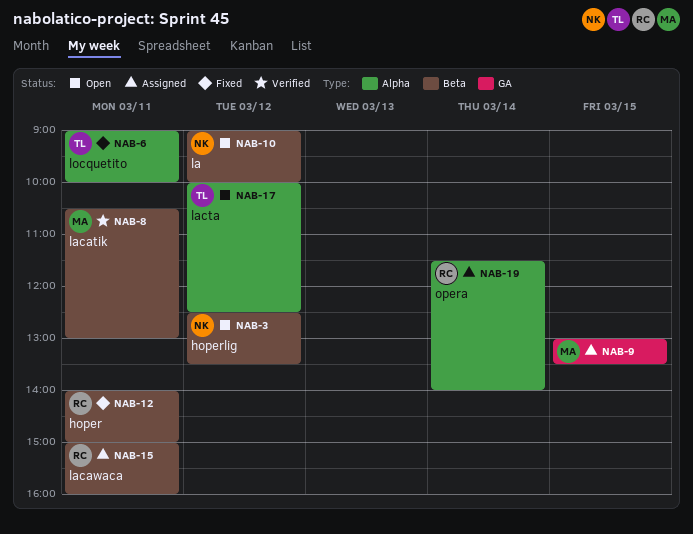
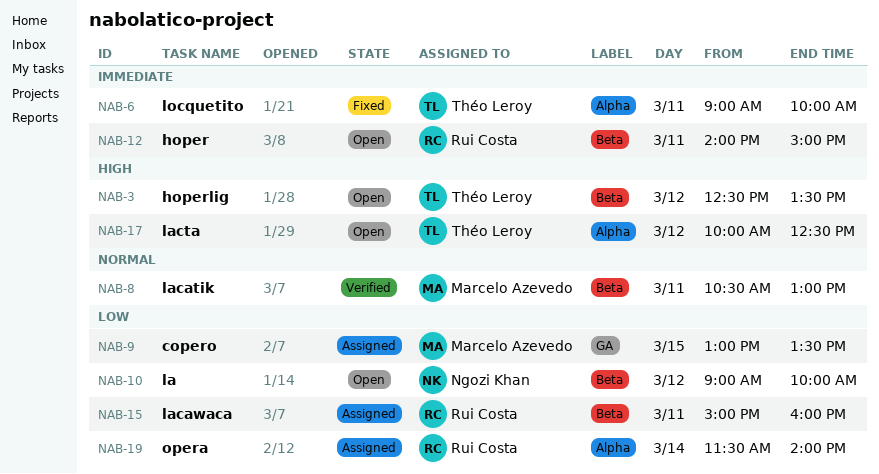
NAB-3, owner: Ngozi Khan -> Théo Leroy
NAB-12, status: Fixed -> Open

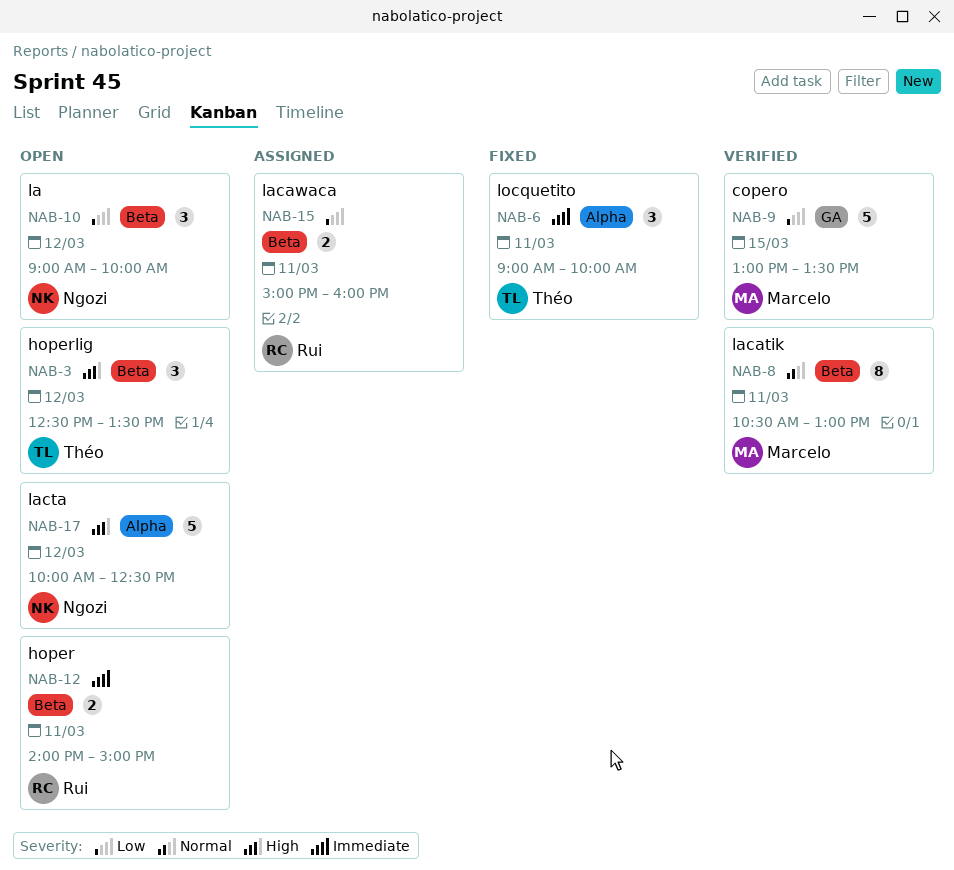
NAB-9, status: Assigned -> Verified
NAB-17, owner: Théo Leroy -> Ngozi Khan
NAB-19: present -> none

